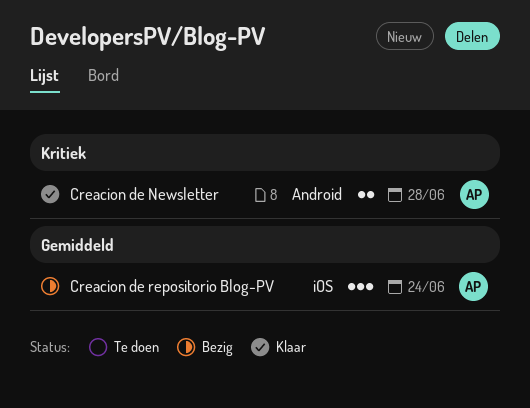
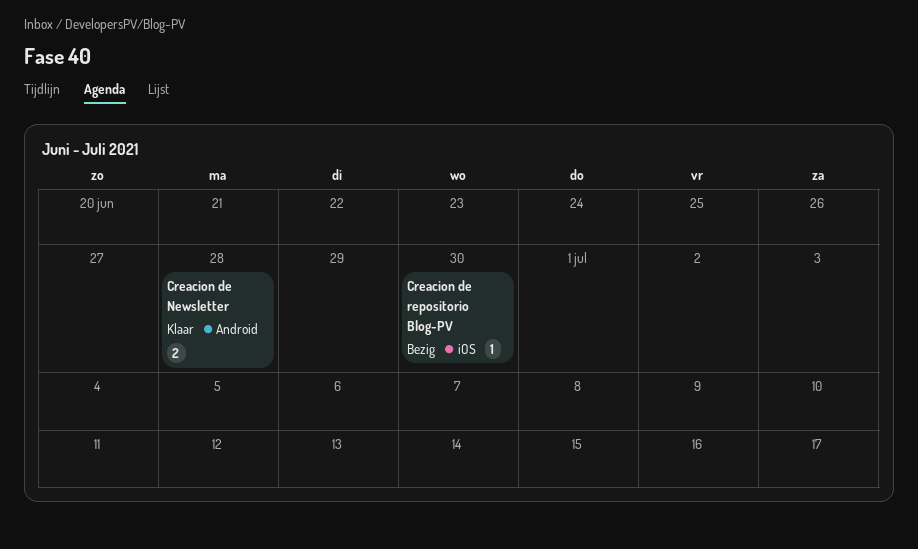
Creacion de repositorio Blog-PV, estimate: 3 -> 1
Creacion de repositorio Blog-PV, due: Jun 24 -> Jun 30

